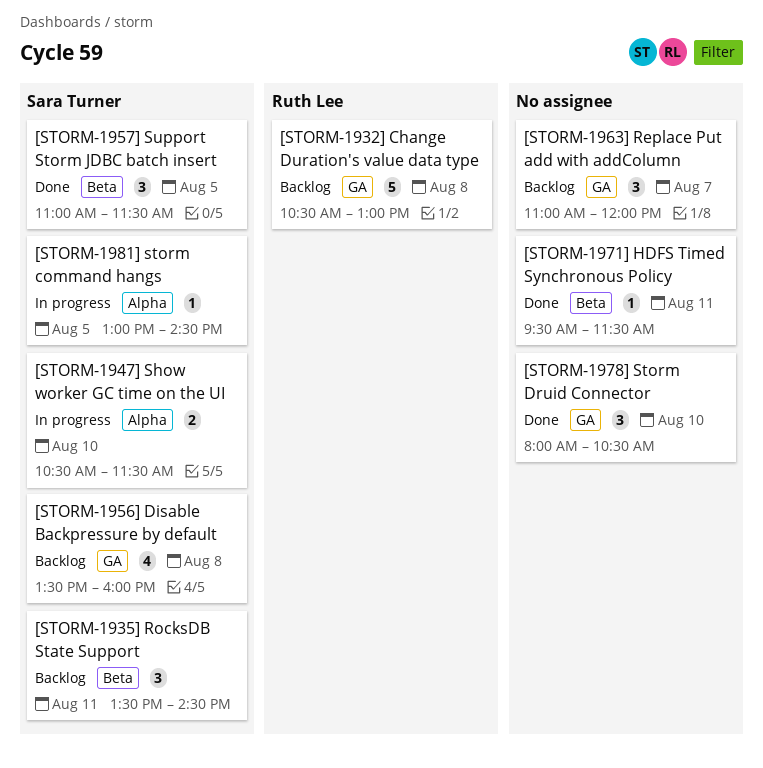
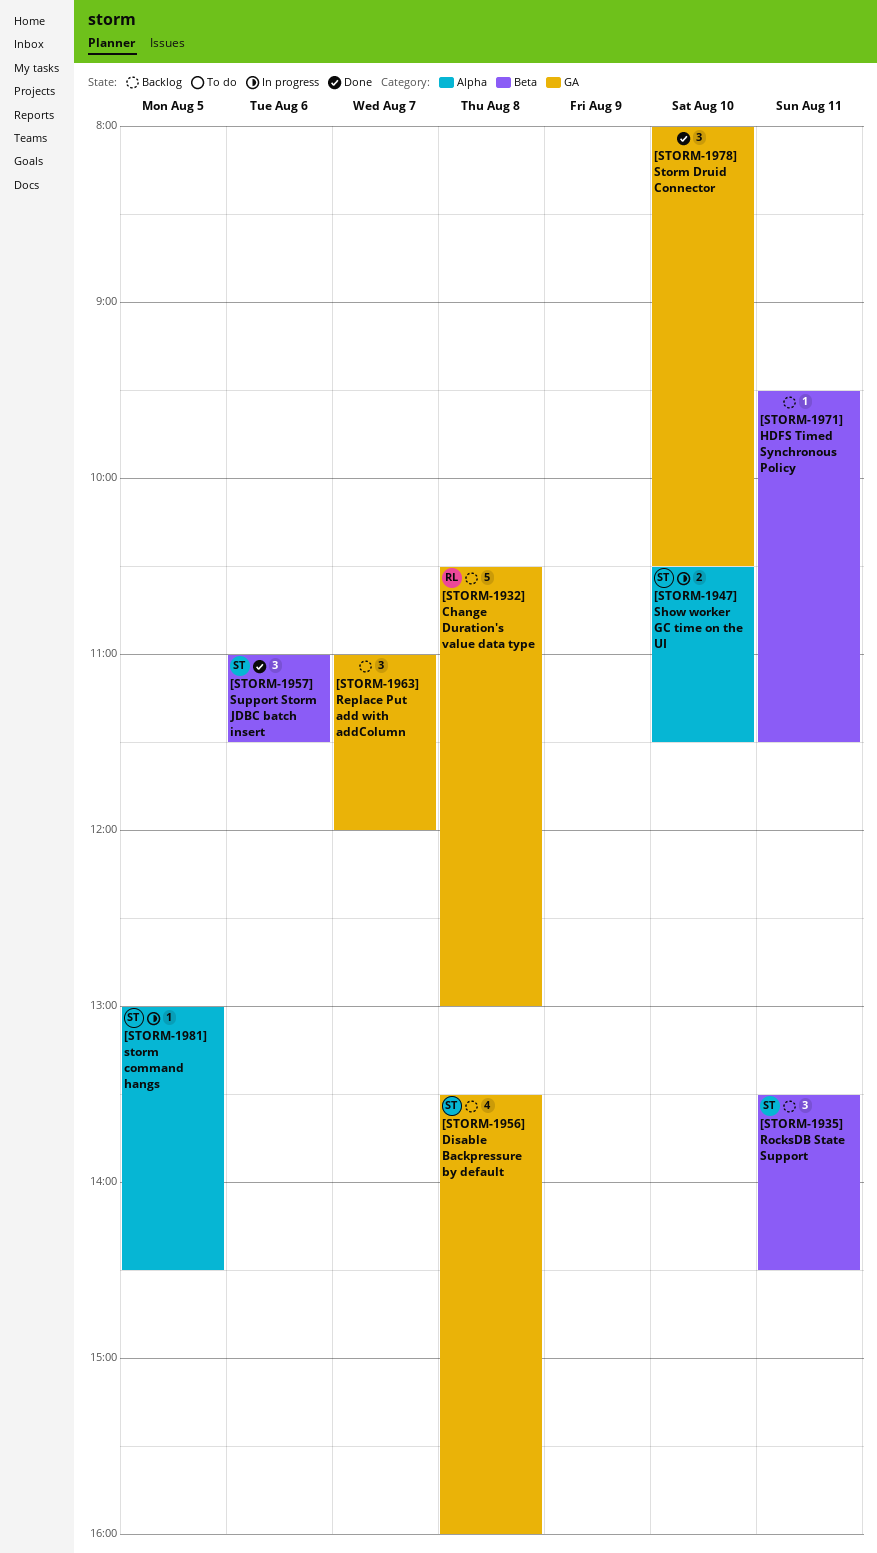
[STORM-1957] Support Storm JDBC batch insert, day: Aug 5 -> Aug 6
[STORM-1971] HDFS Timed Synchronous Policy, status: Done -> Backlog

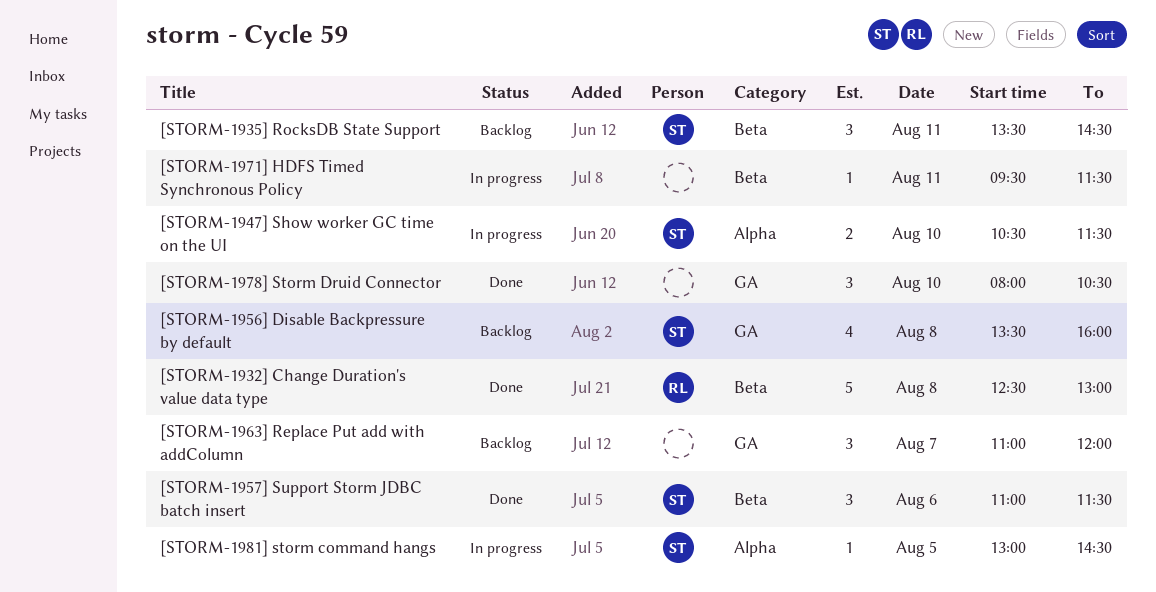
[STORM-1932] Change Duration's value data type, status: Backlog -> Done
[STORM-1932] Change Duration's value data type, label: GA -> Beta
[STORM-1932] Change Duration's value data type, begins: 10:30 -> 12:30
[STORM-1971] HDFS Timed Synchronous Policy, status: Backlog -> In progress

